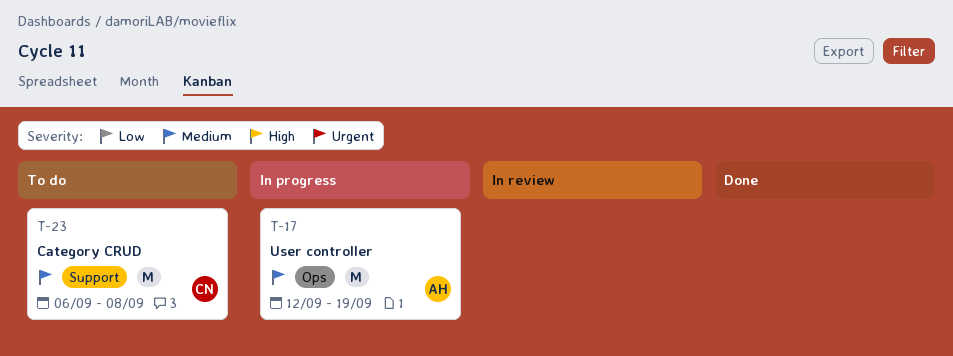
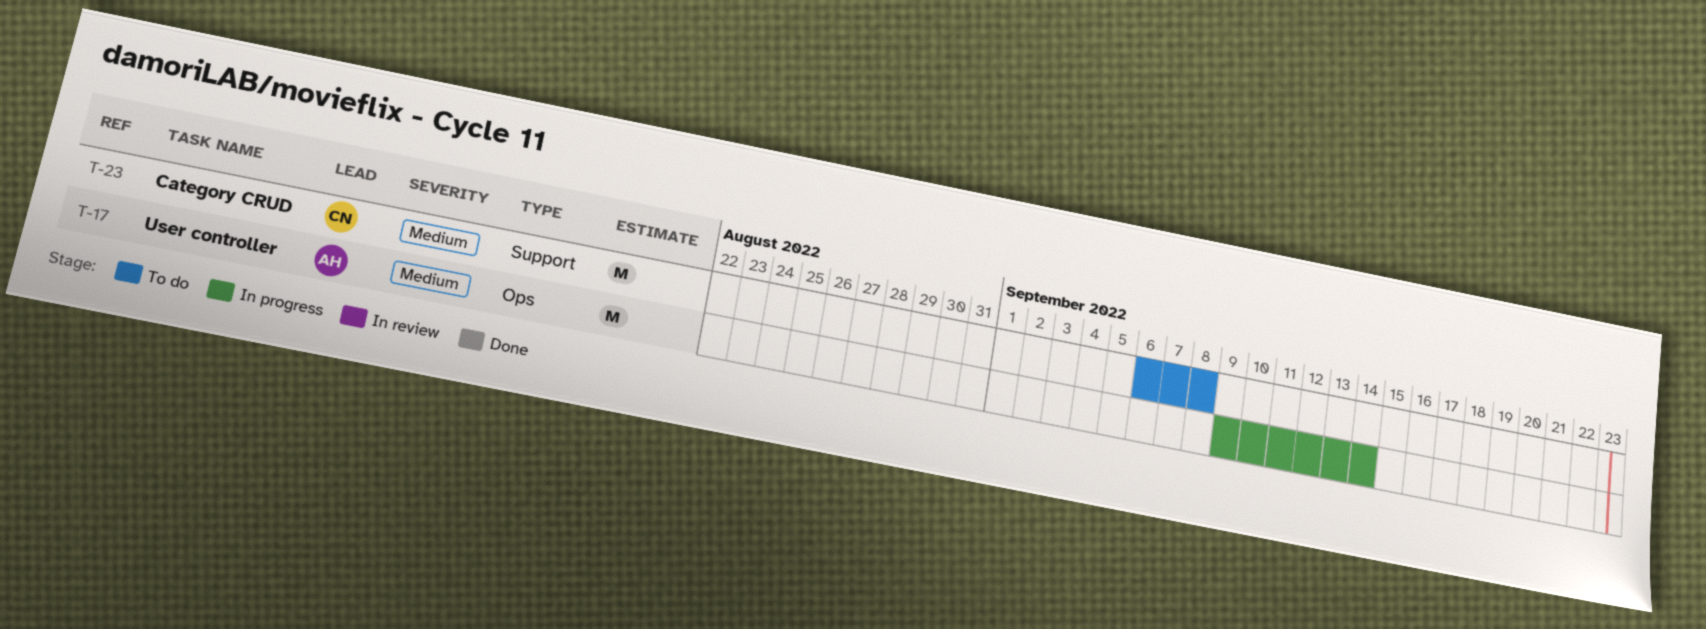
T-17, start: Sep 12 -> Sep 9
T-17, due: Sep 19 -> Sep 14

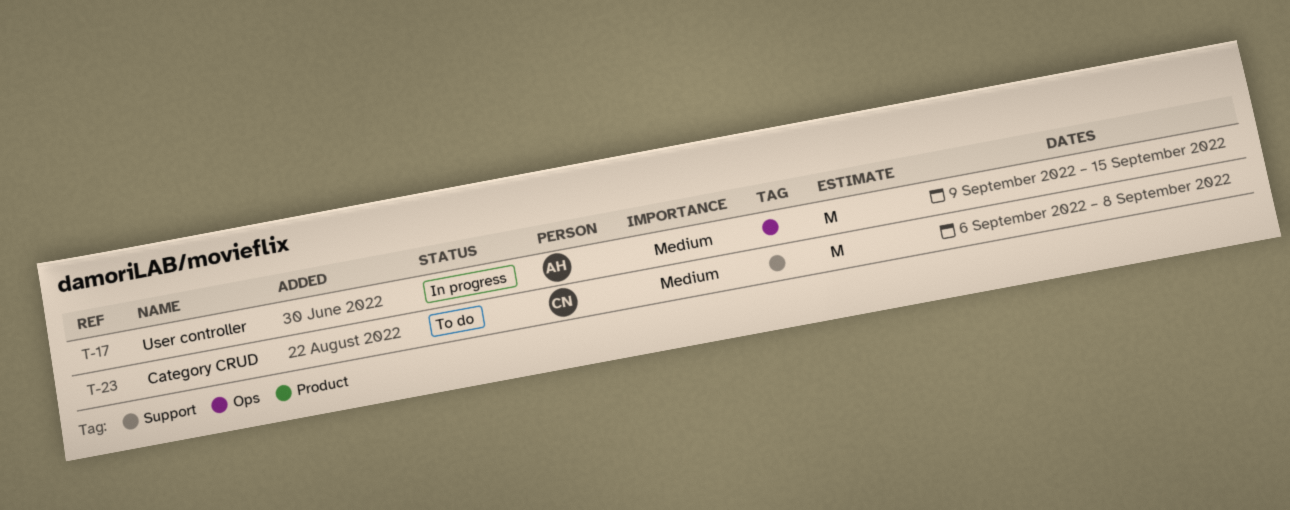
T-17, due: Sep 14 -> Sep 15

